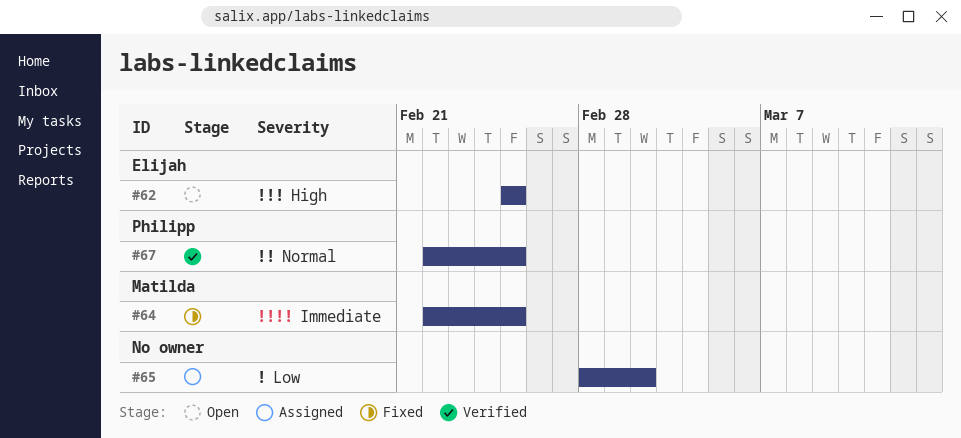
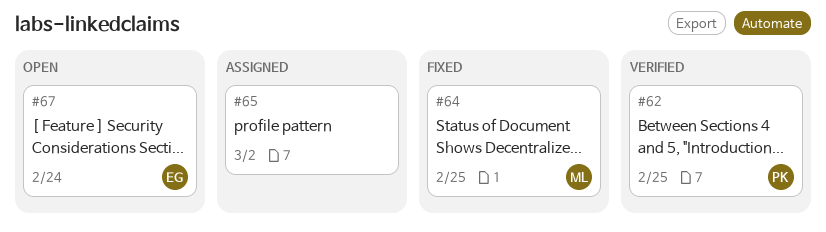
#62, status: Open -> Verified
#62, owner: Elijah -> Philipp
#67, status: Verified -> Open
#67, owner: Philipp -> Elijah
#67, due: Feb 25 -> Feb 24

